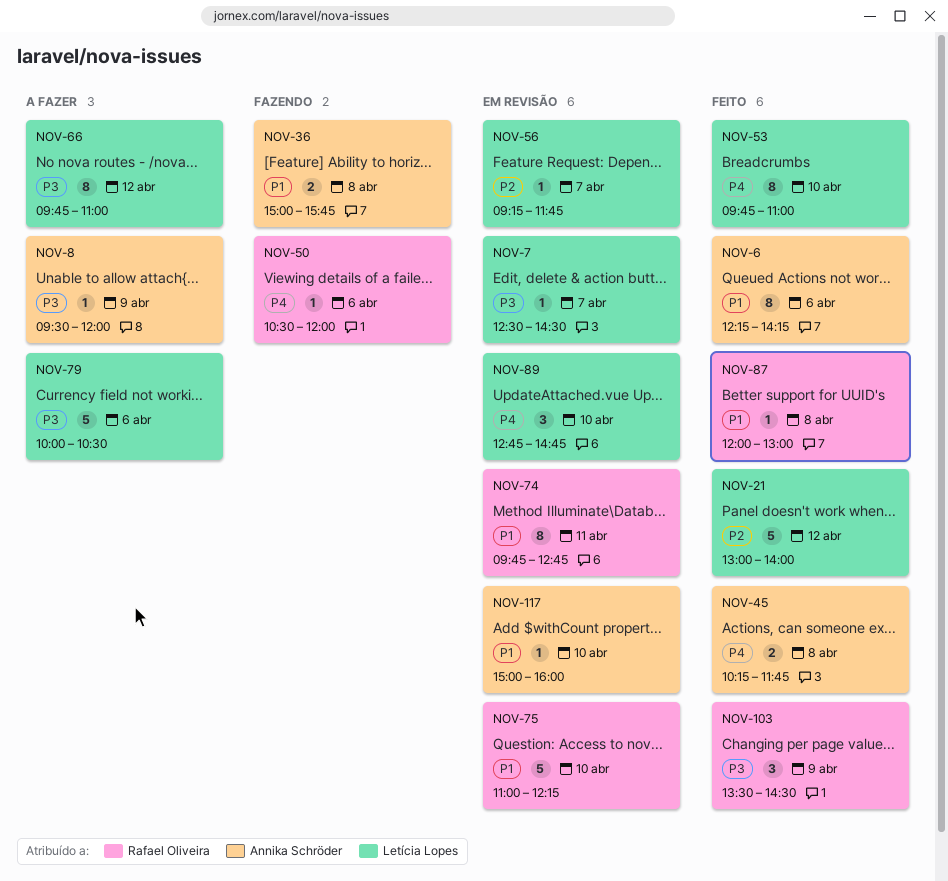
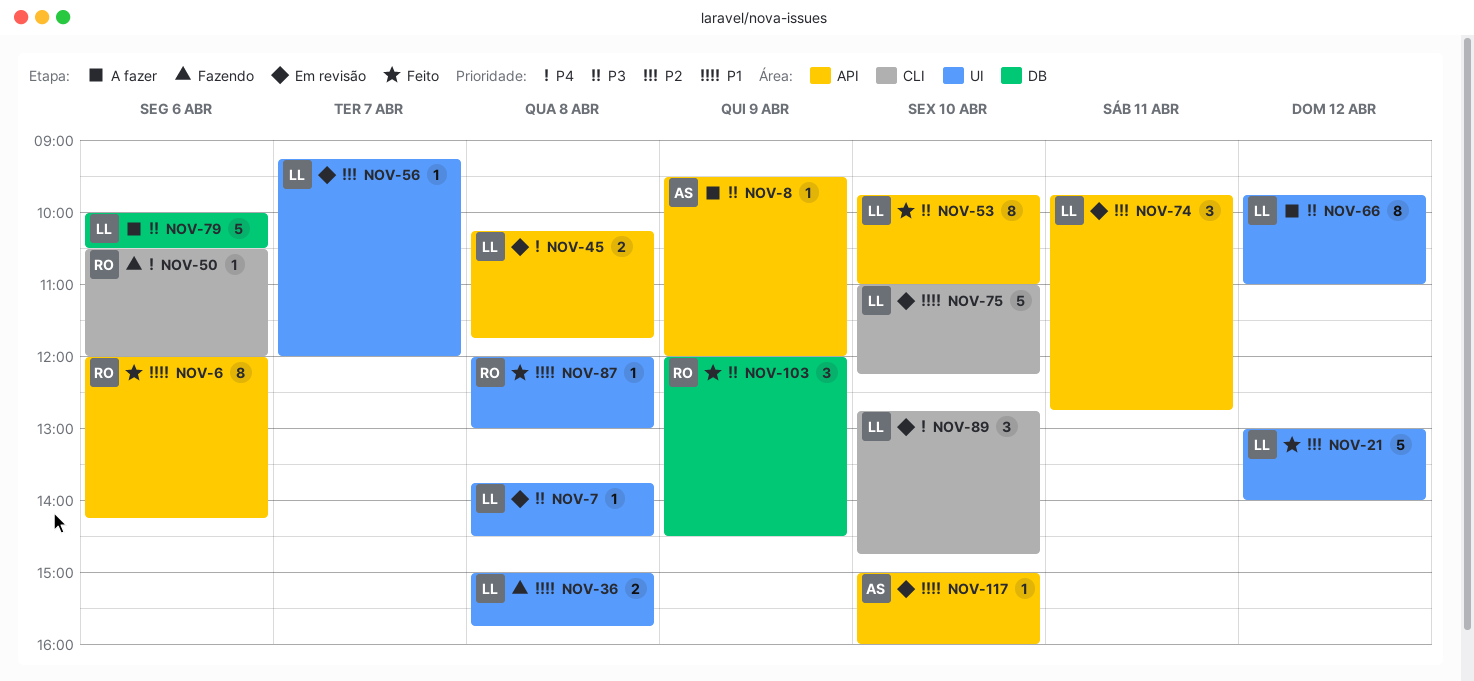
NOV-6, owner: Annika Schröder -> Rafael Oliveira
NOV-6, begins: 12:15 -> 12:00
NOV-7, day: Apr 7 -> Apr 8
NOV-7, begins: 12:30 -> 13:45
NOV-36, owner: Annika Schröder -> Letícia Lopes
NOV-45, status: Feito -> Em revisão
NOV-45, owner: Annika Schröder -> Letícia Lopes
NOV-53, priority: P4 -> P3
NOV-56, ends: 11:45 -> 12:00
NOV-74, owner: Rafael Oliveira -> Letícia Lopes
NOV-74, priority: P1 -> P2
NOV-74, estimate: 8 -> 3
NOV-75, owner: Rafael Oliveira -> Letícia Lopes
NOV-103, begins: 13:30 -> 12:00

